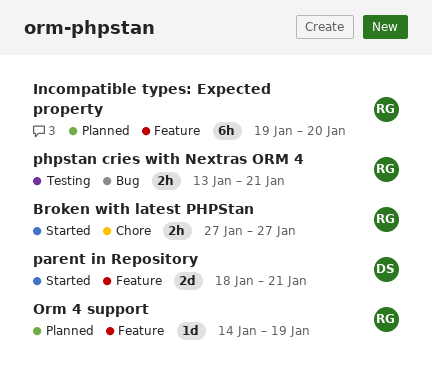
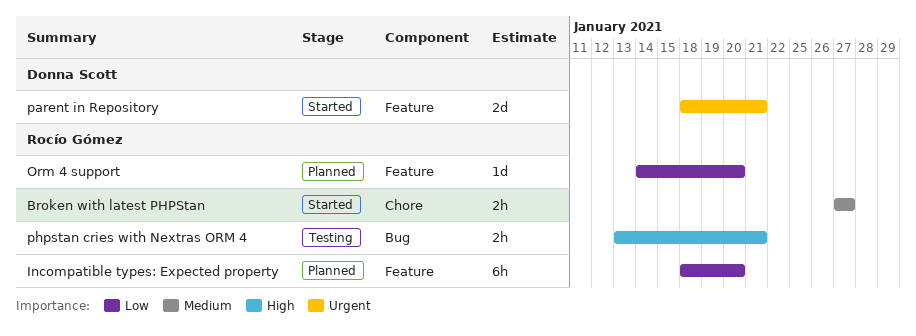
Incompatible types: Expected property, start: Jan 19 -> Jan 18
Orm 4 support, due: Jan 19 -> Jan 20

